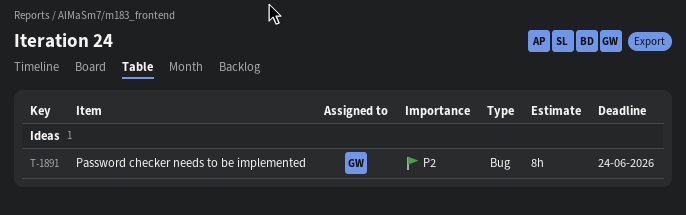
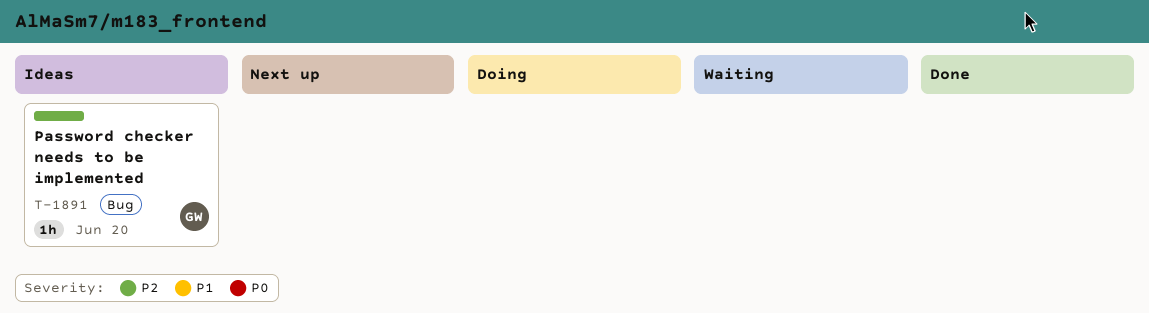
T-1891, estimate: 8h -> 1h
T-1891, due: Jun 24 -> Jun 20

